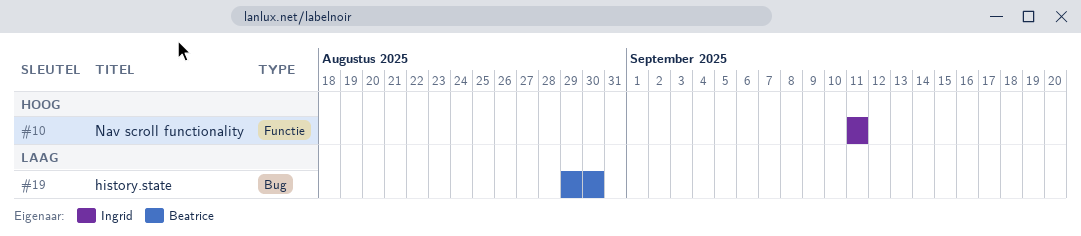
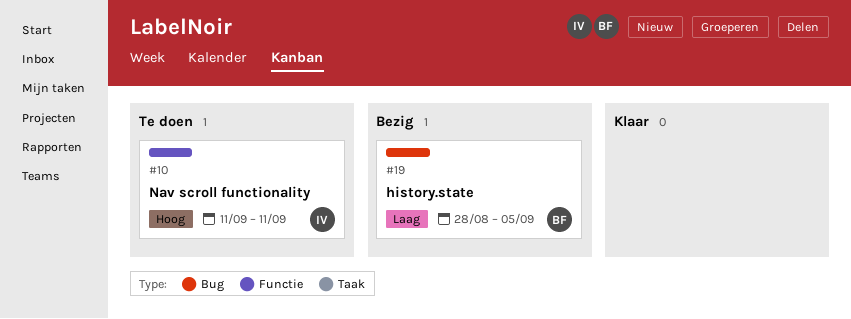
#19, start: Aug 29 -> Aug 28
#19, due: Aug 30 -> Sep 5

